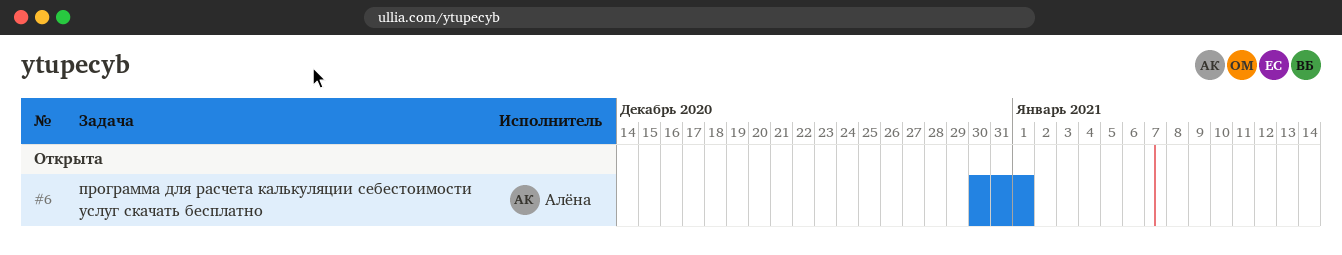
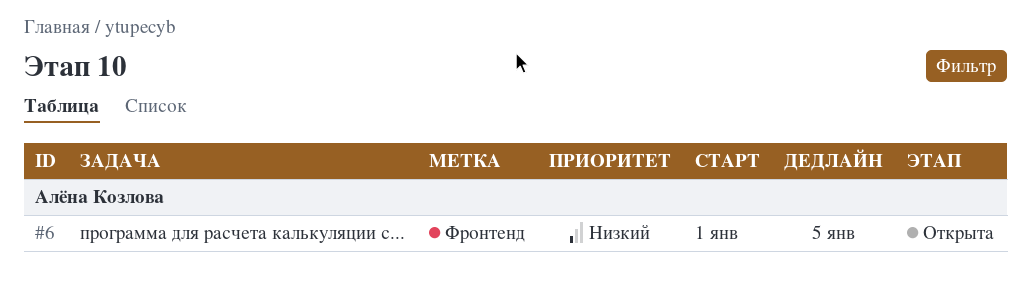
#6, start: Dec 30 -> Jan 1
#6, due: Jan 1 -> Jan 5

